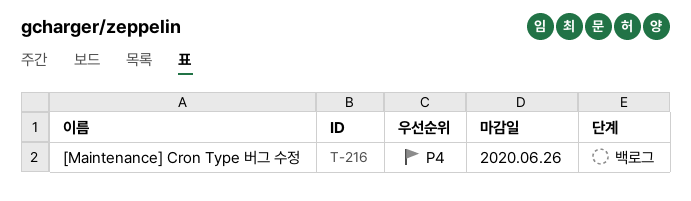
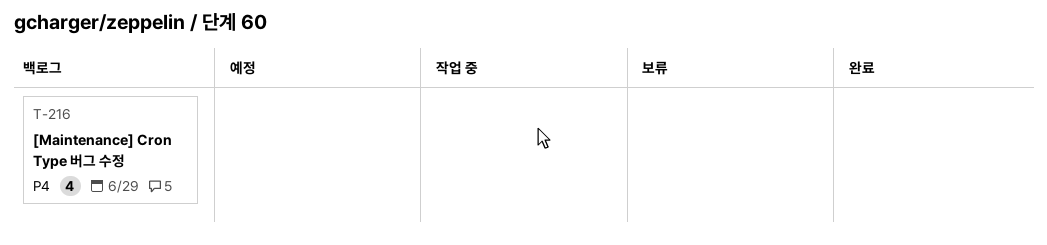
T-216, due: Jun 26 -> Jun 29

